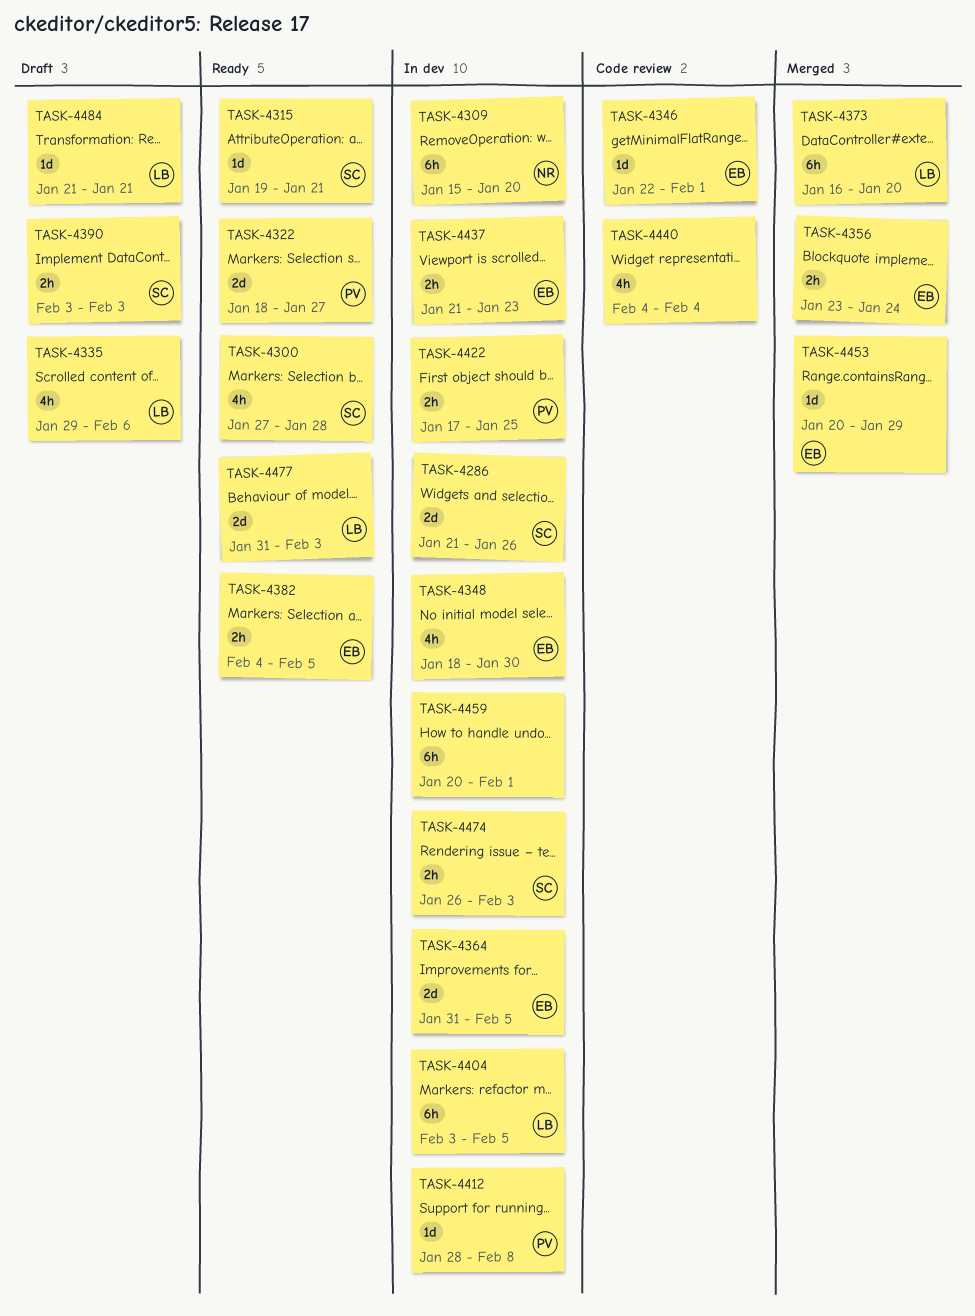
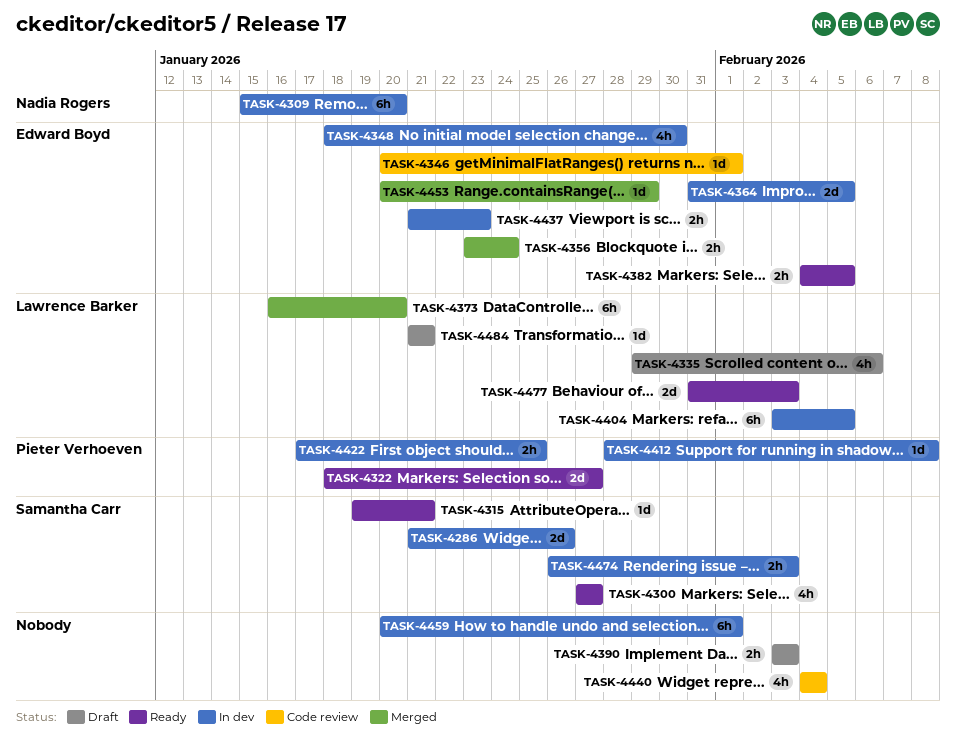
TASK-4300, due: Jan 28 -> Jan 27
TASK-4346, start: Jan 22 -> Jan 20
TASK-4390, owner: Samantha Carr -> none

